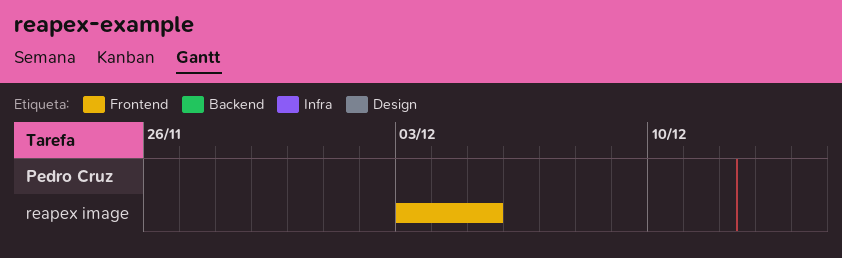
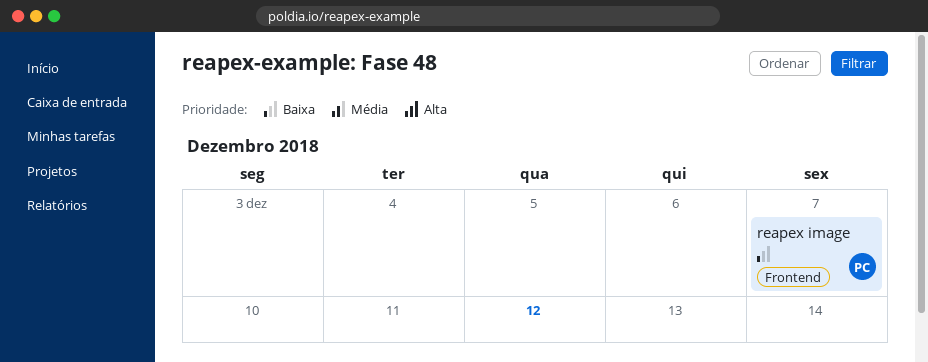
reapex image, due: Dec 5 -> Dec 7

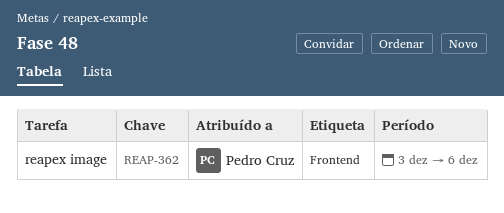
reapex image, due: Dec 7 -> Dec 6

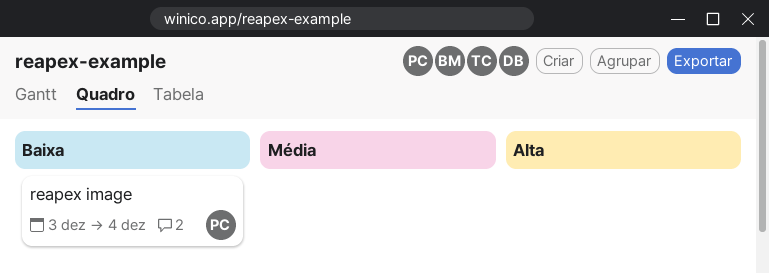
reapex image, due: Dec 6 -> Dec 4

